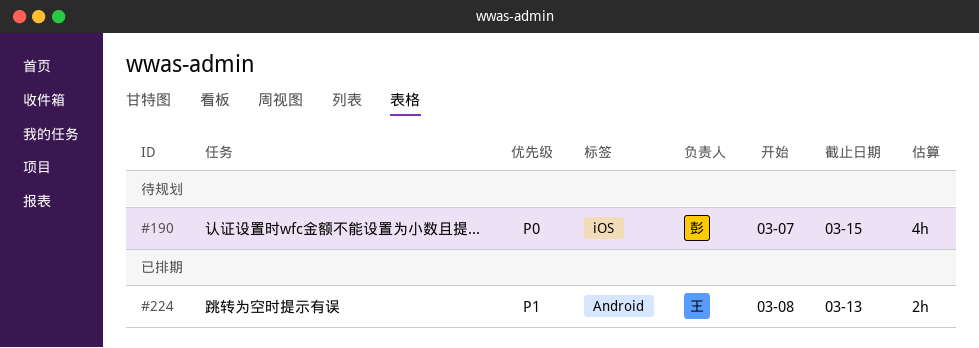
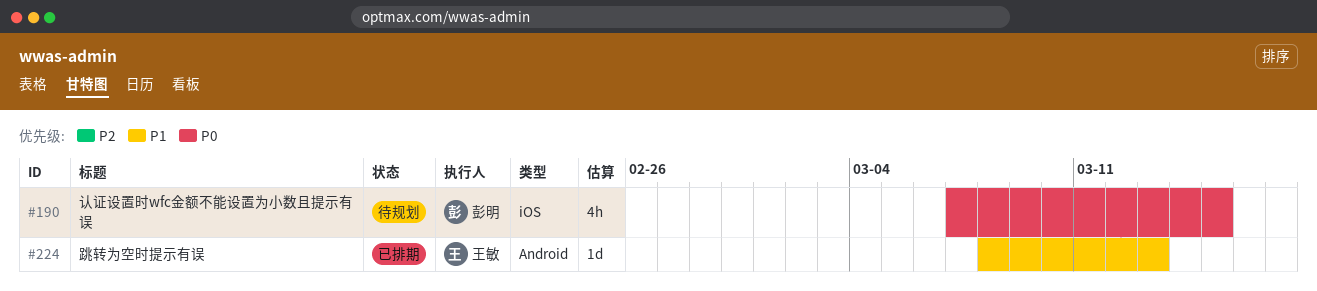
#224, estimate: 2h -> 1d

